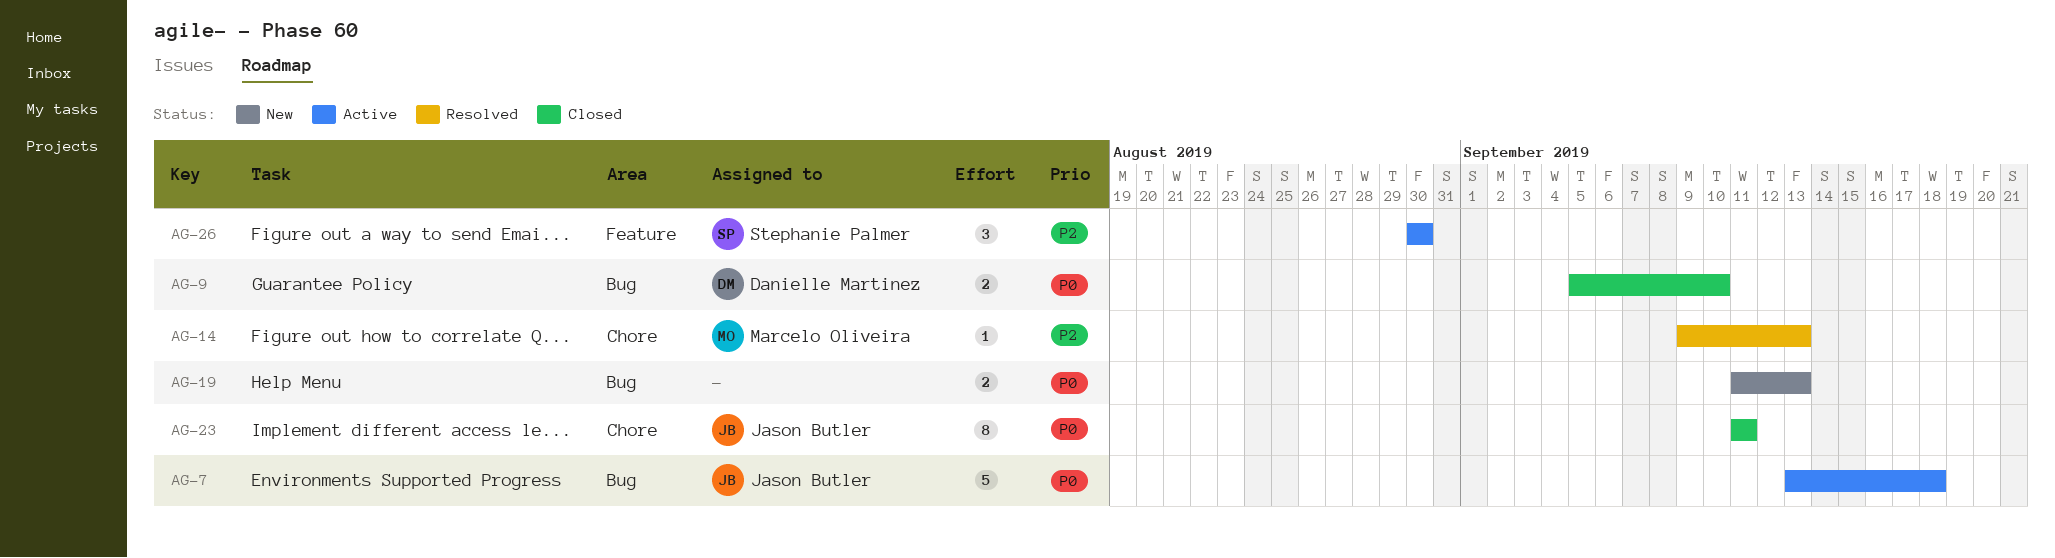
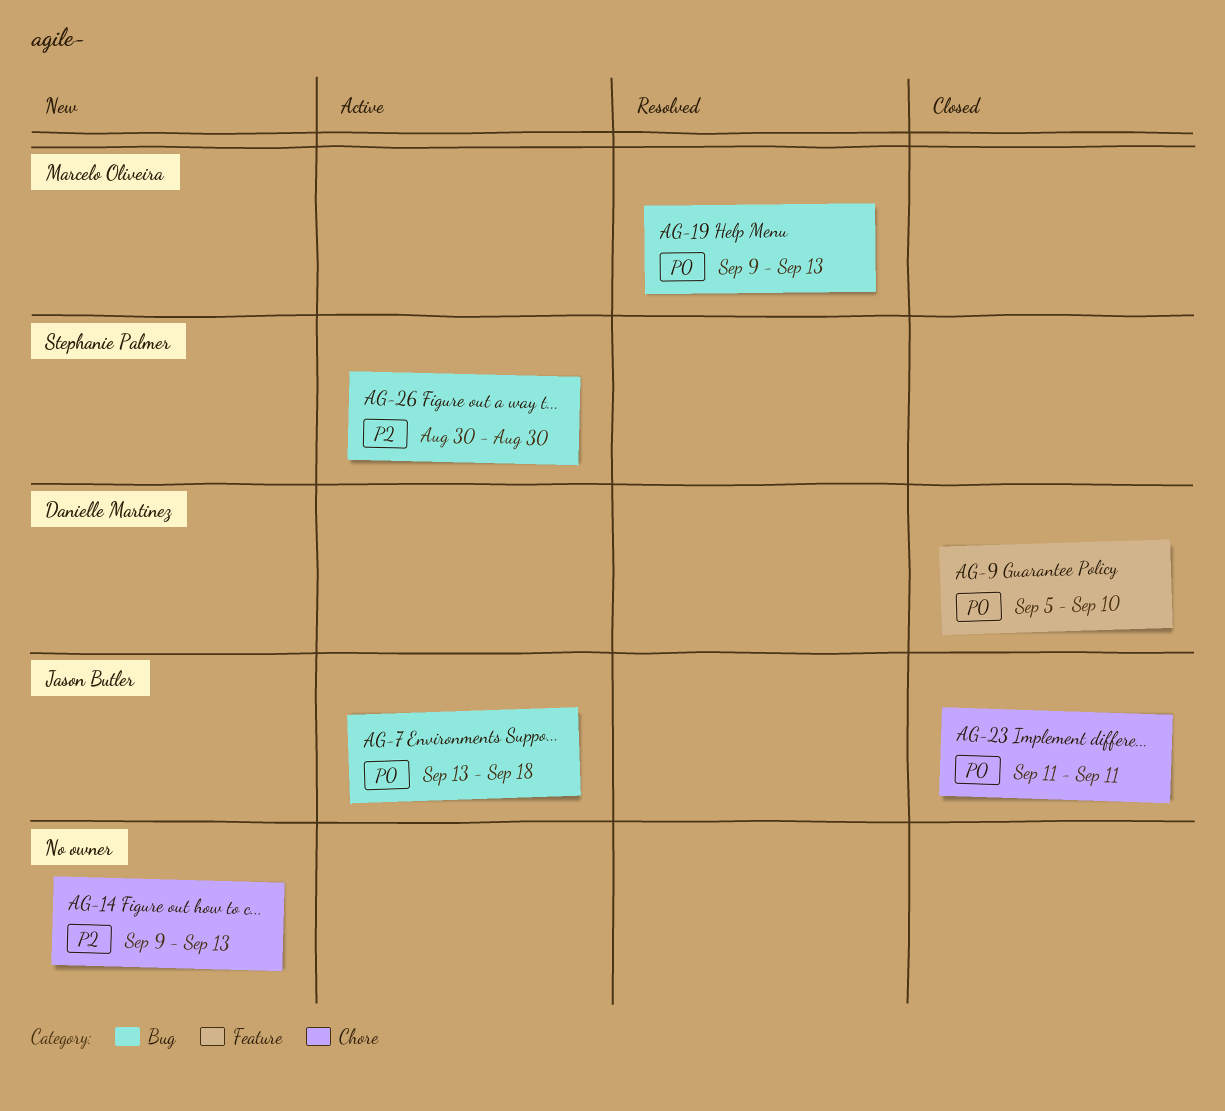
AG-9, label: Bug -> Feature
AG-14, status: Resolved -> New
AG-14, owner: Marcelo Oliveira -> none
AG-19, status: New -> Resolved
AG-19, owner: none -> Marcelo Oliveira
AG-19, start: Sep 11 -> Sep 9
AG-26, label: Feature -> Bug

